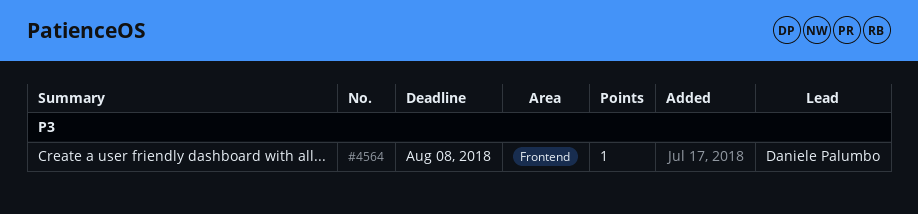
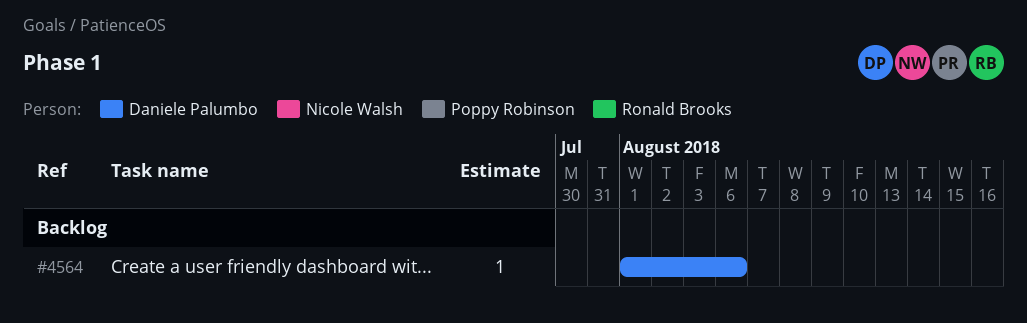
#4564, due: Aug 8 -> Aug 6

